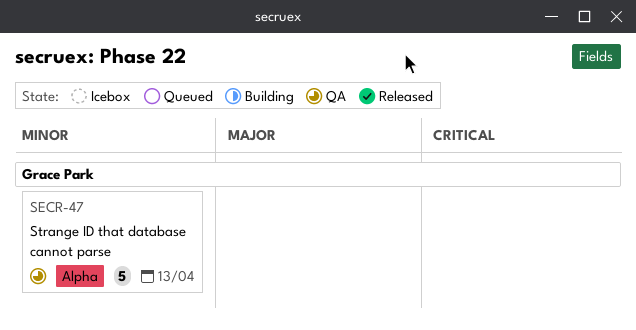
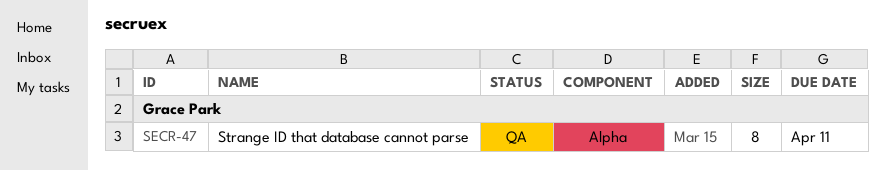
SECR-47, estimate: 5 -> 8
SECR-47, due: Apr 13 -> Apr 11

